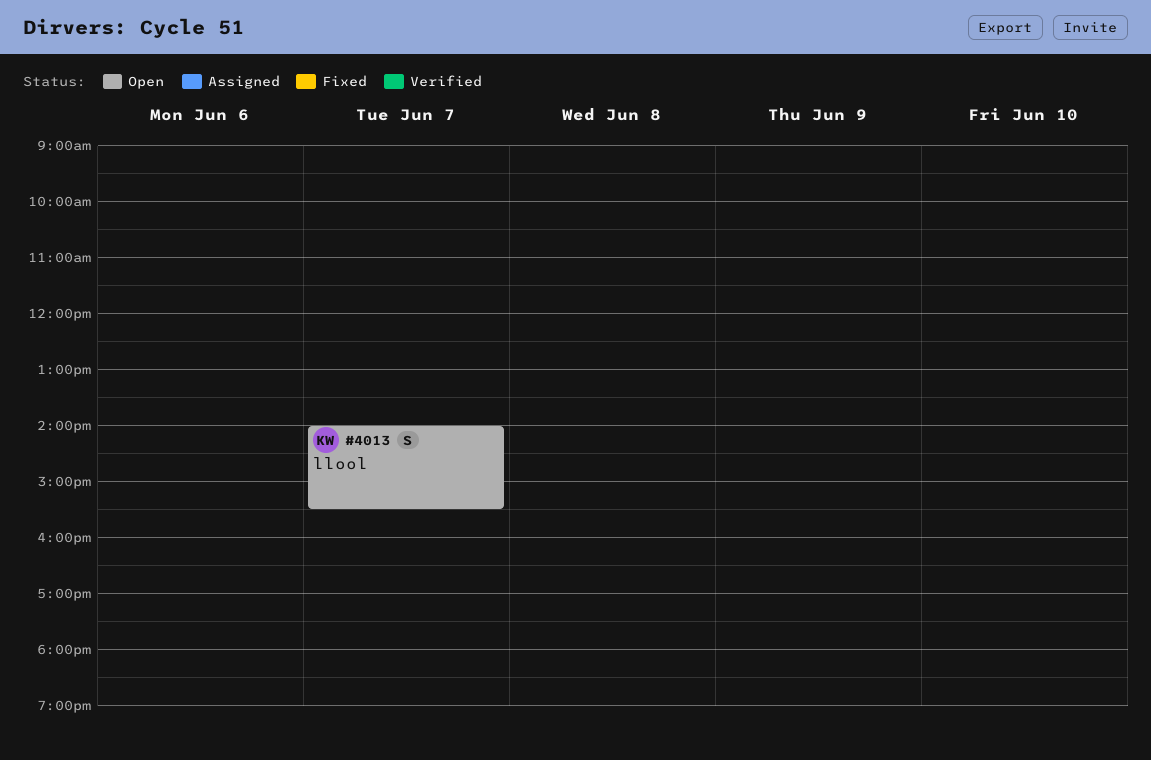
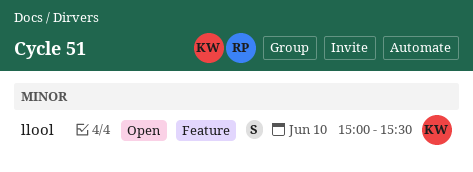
llool, day: Jun 7 -> Jun 10
llool, begins: 14:00 -> 15:00

